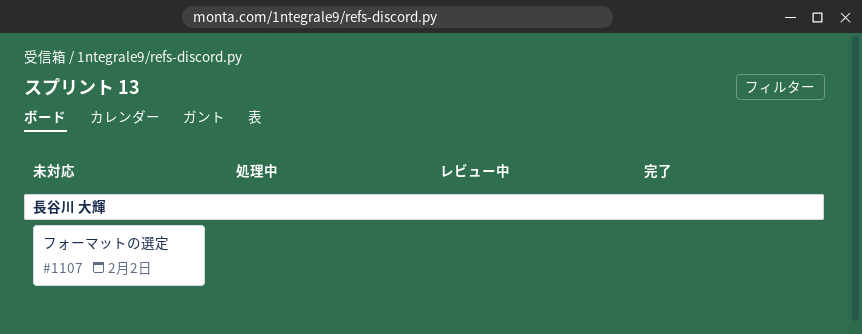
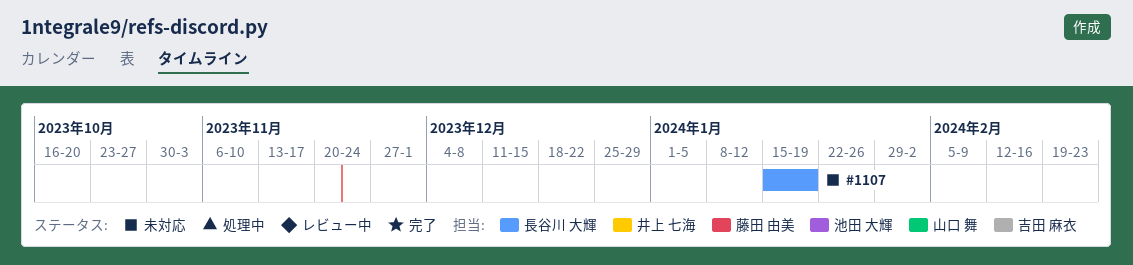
#1107, due: Feb 2 -> Jan 19

